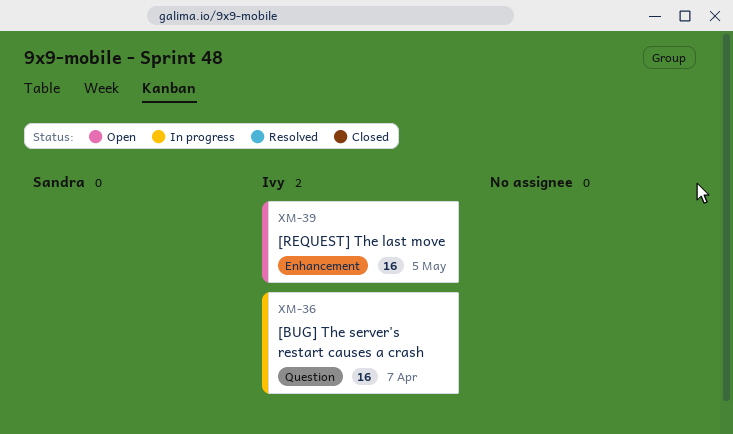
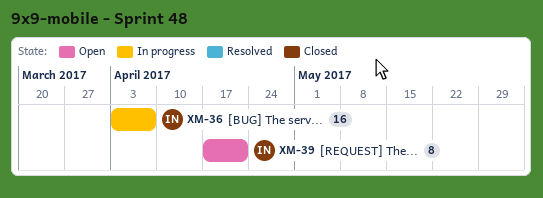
XM-39, estimate: 16 -> 8
XM-39, due: May 5 -> Apr 21

